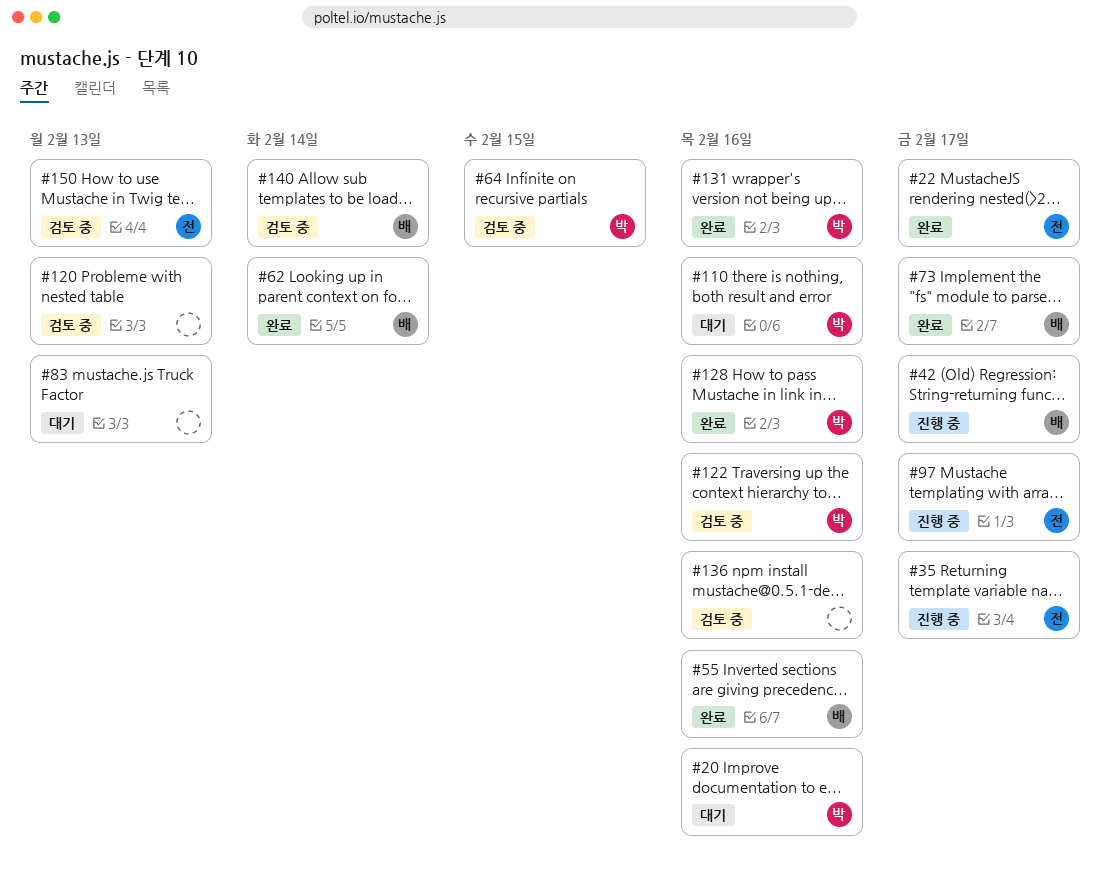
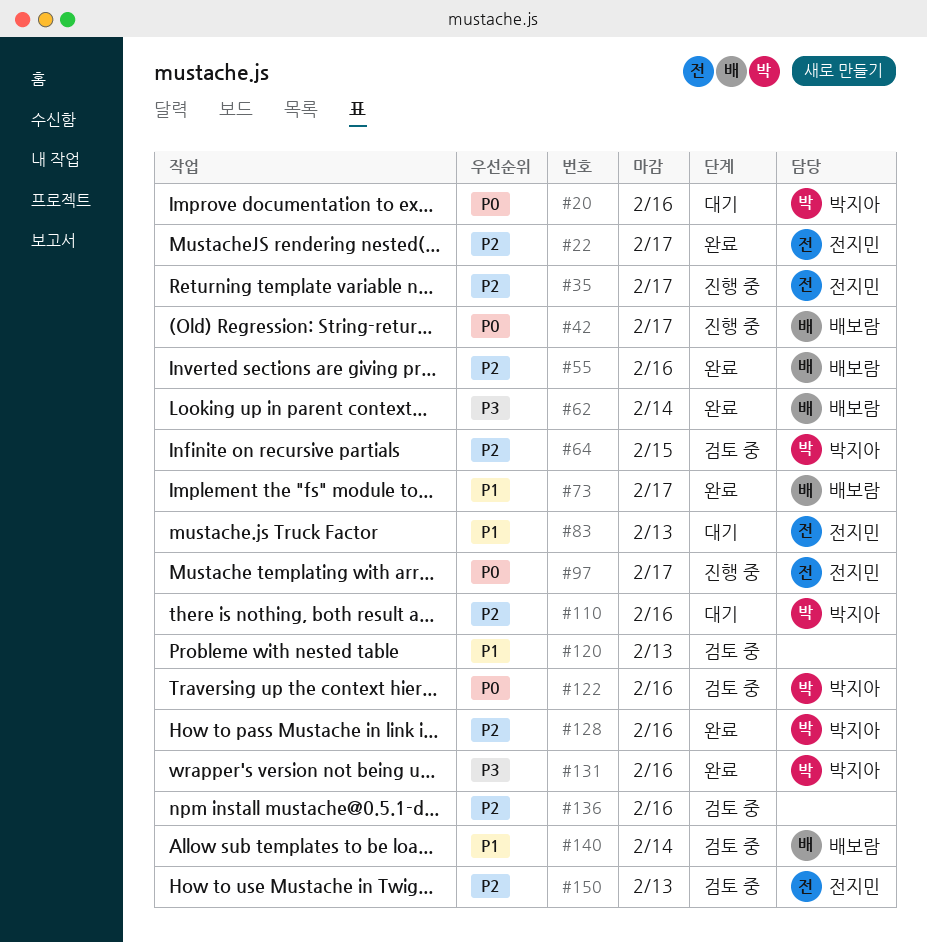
#83, owner: none -> 전지민

